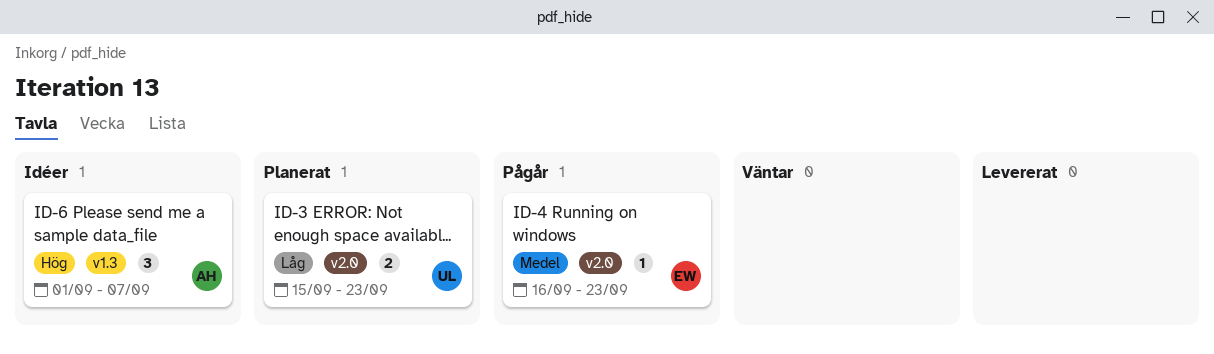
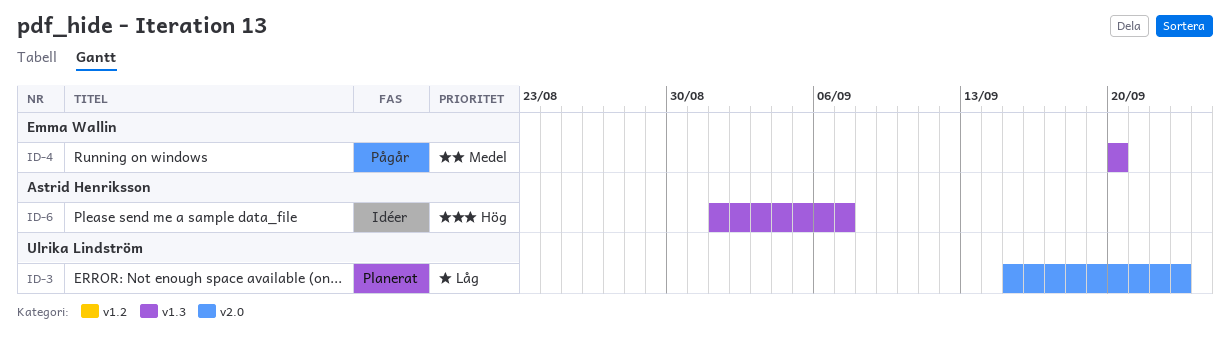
ID-4, label: v2.0 -> v1.3
ID-4, start: Sep 16 -> Sep 20
ID-4, due: Sep 23 -> Sep 20

